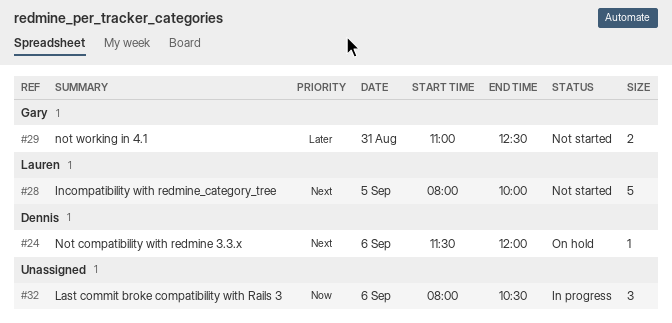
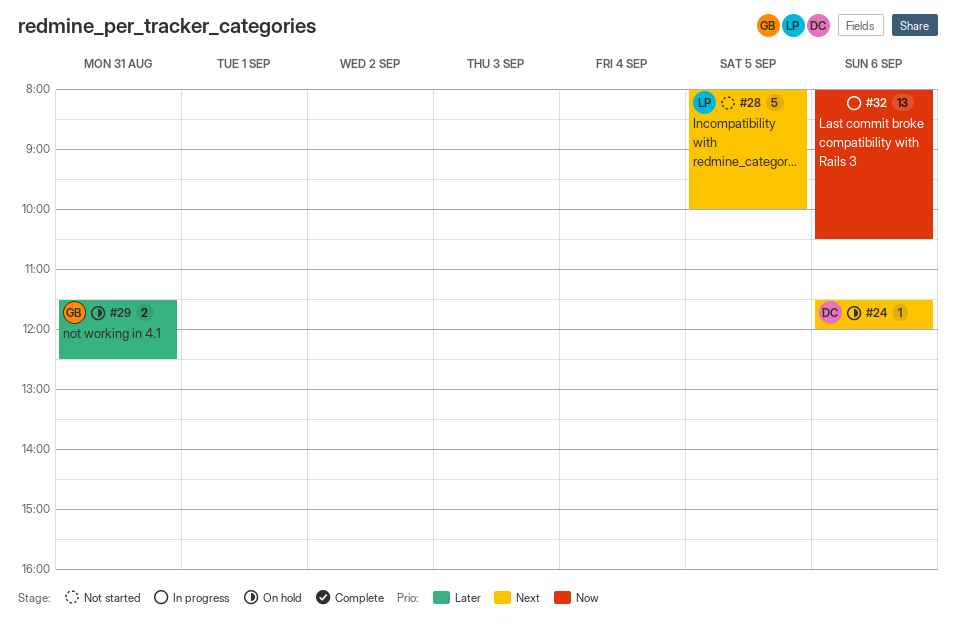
#29, status: Not started -> On hold
#29, begins: 11:00 -> 11:30
#32, estimate: 3 -> 13

